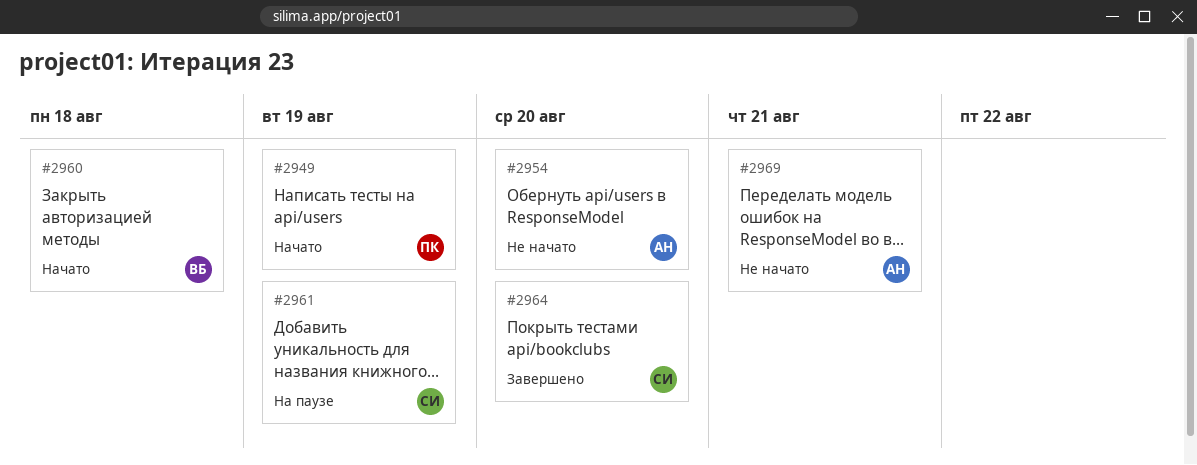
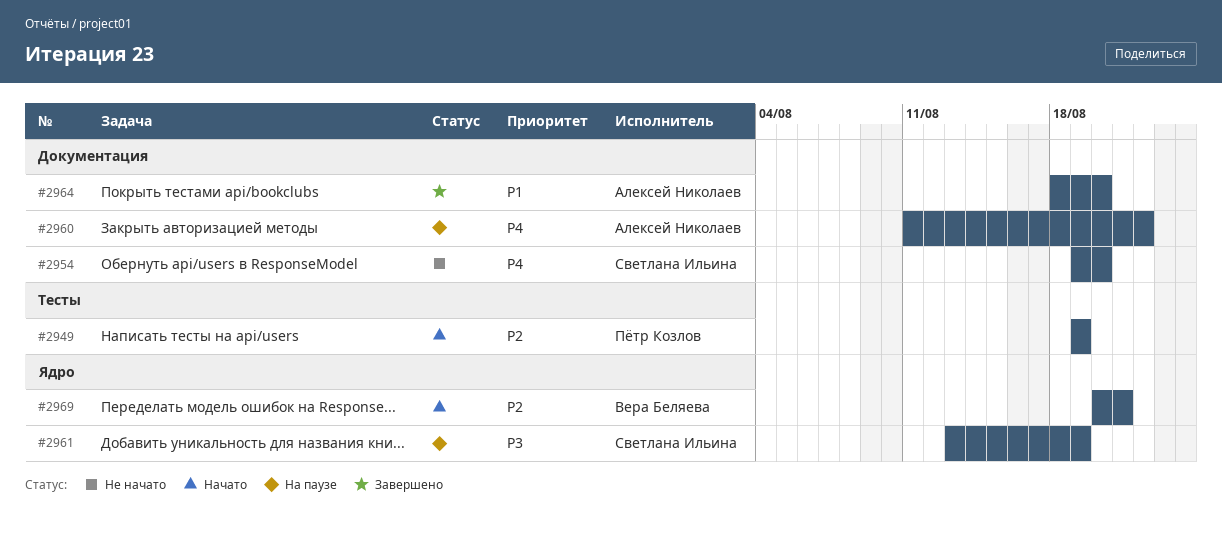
#2954, owner: Алексей Николаев -> Светлана Ильина
#2960, status: Начато -> На паузе
#2960, owner: Вера Беляева -> Алексей Николаев
#2960, due: Aug 18 -> Aug 22
#2964, owner: Светлана Ильина -> Алексей Николаев
#2969, status: Не начато -> Начато
#2969, owner: Алексей Николаев -> Вера Беляева

